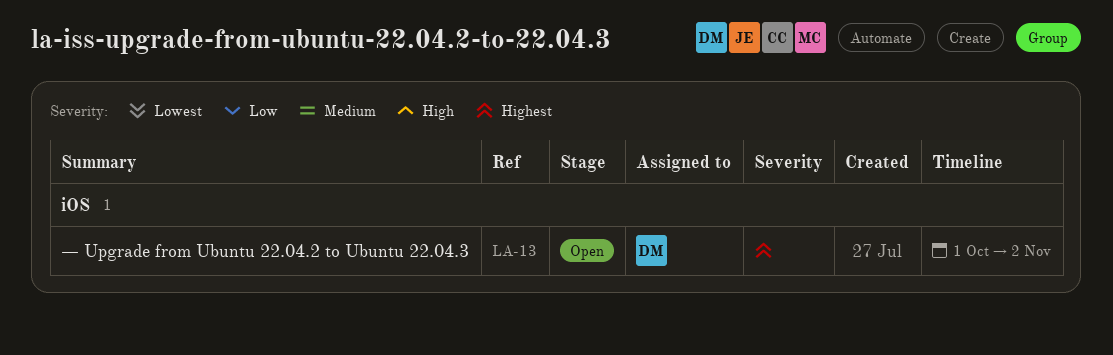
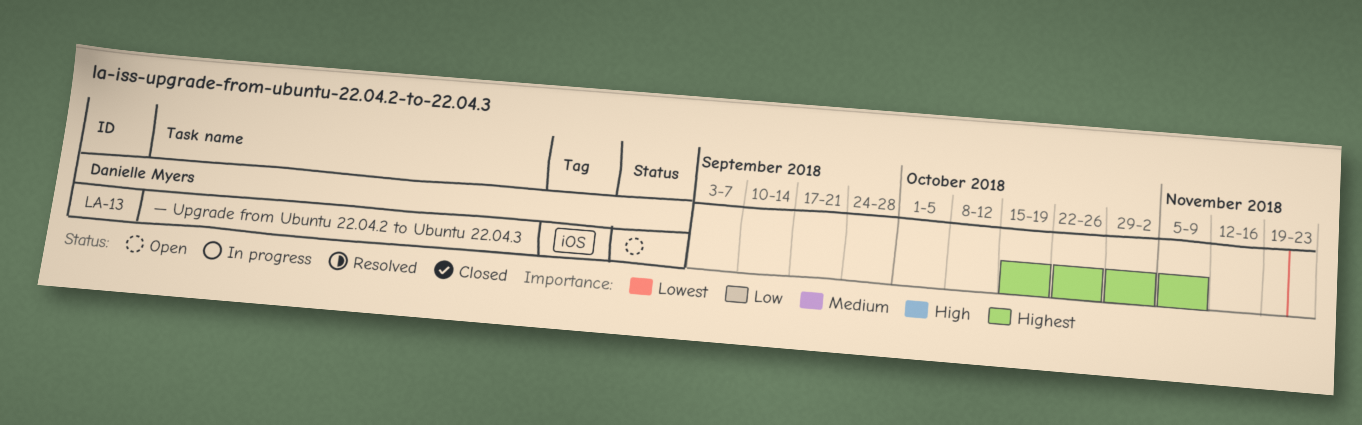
LA-13, start: Oct 1 -> Oct 15
LA-13, due: Nov 2 -> Nov 9

